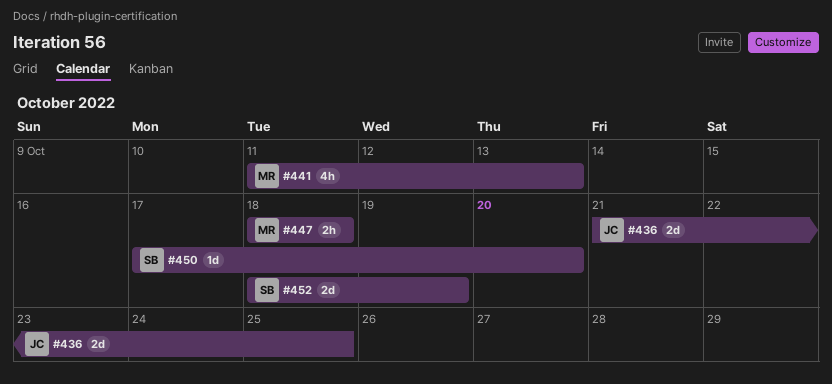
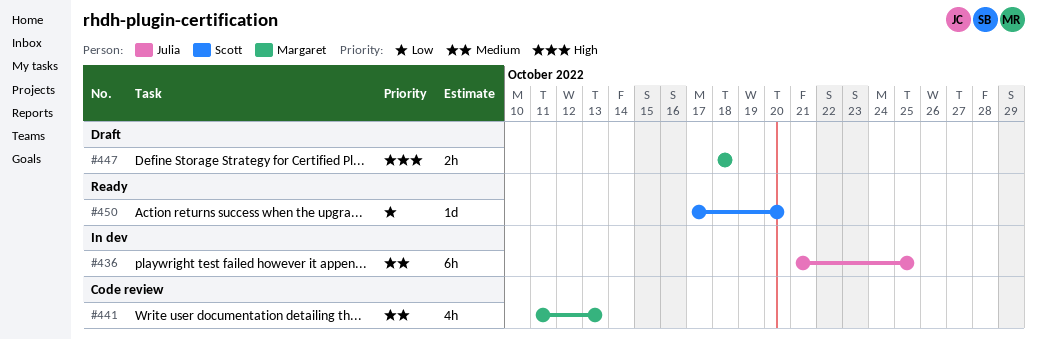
#436, estimate: 2d -> 6h
#452: present -> none

